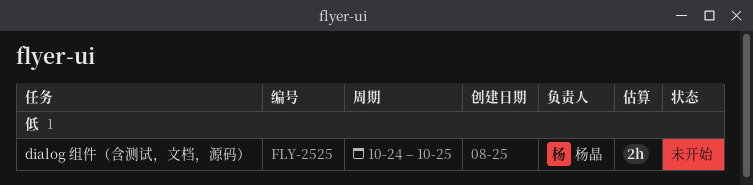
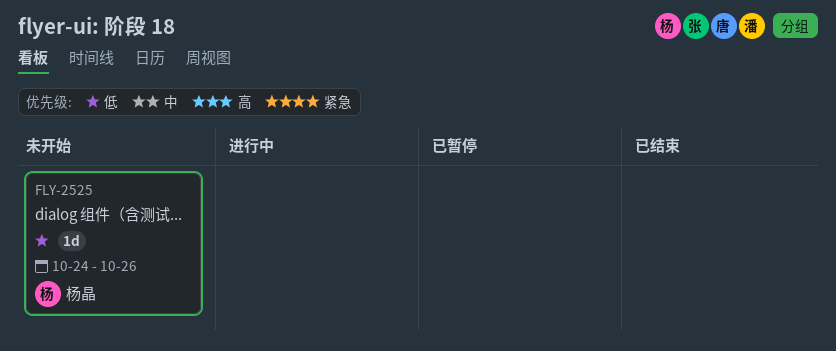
FLY-2525, estimate: 2h -> 1d
FLY-2525, due: Oct 25 -> Oct 26

